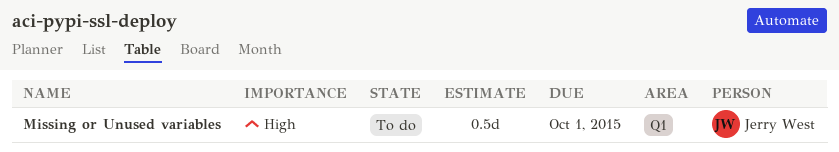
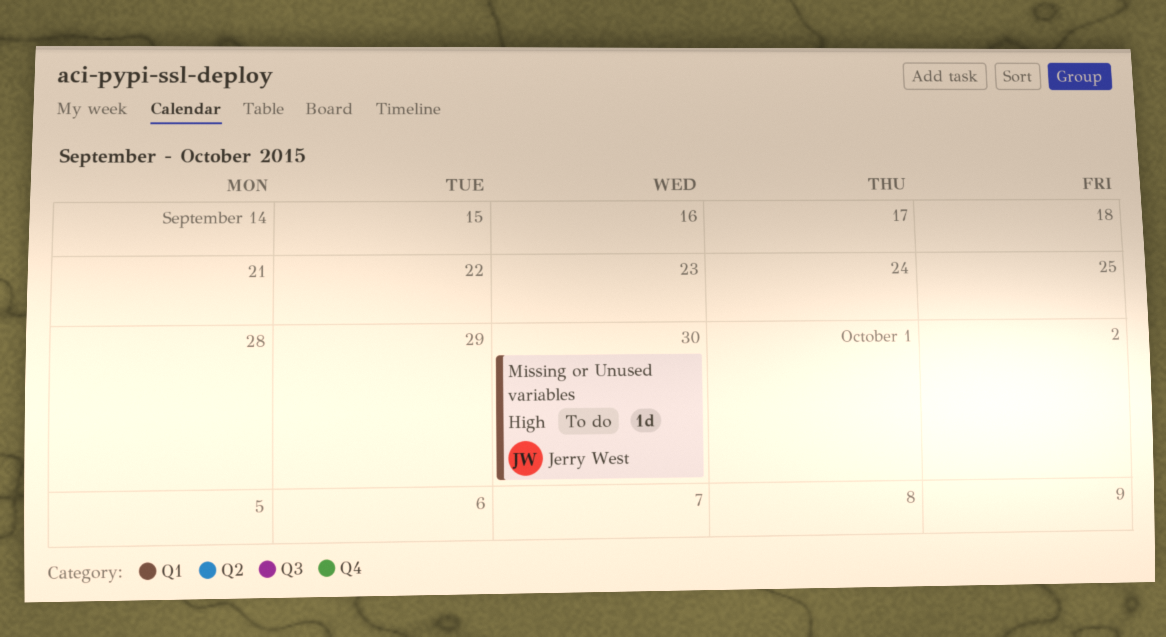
Missing or Unused variables, estimate: 0.5d -> 1d
Missing or Unused variables, due: Oct 1 -> Sep 30

